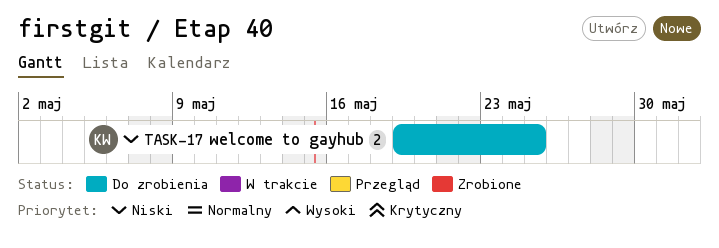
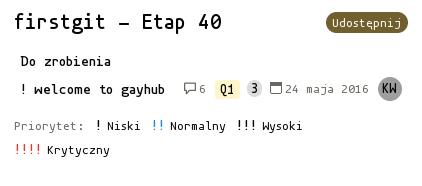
welcome to gayhub, estimate: 2 -> 3
welcome to gayhub, due: May 25 -> May 24

